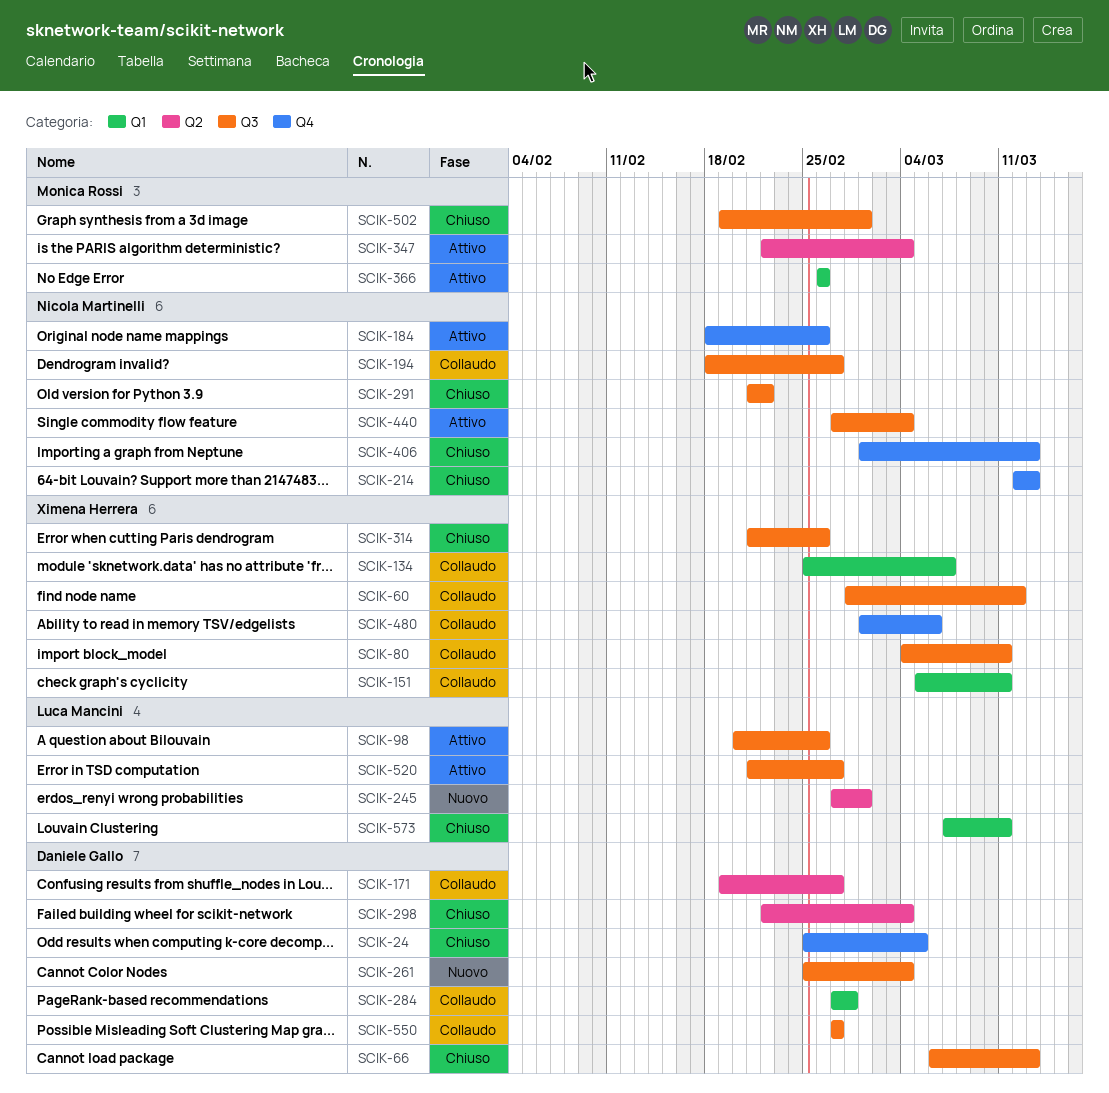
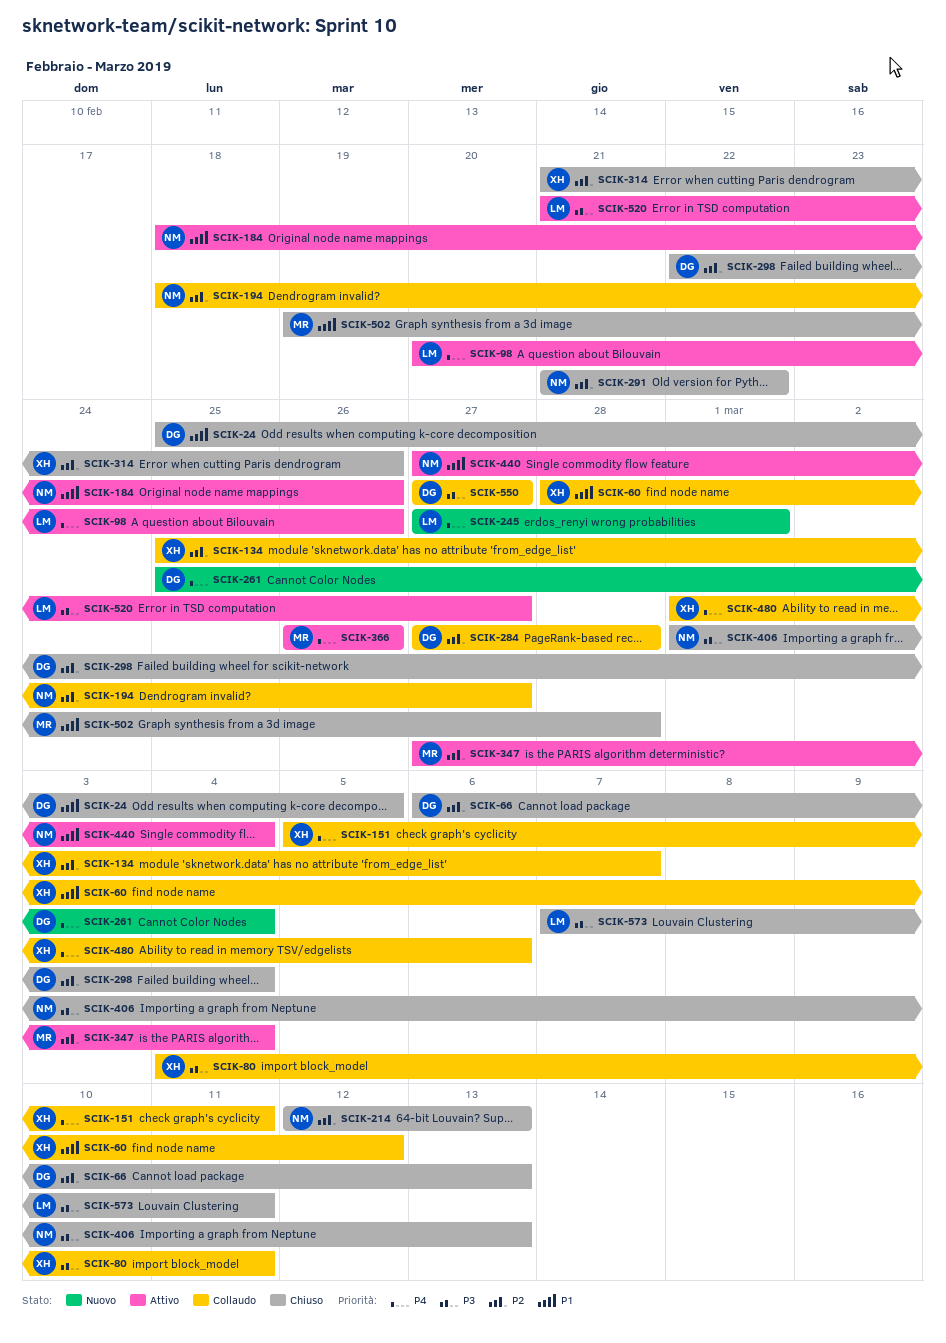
SCIK-171: present -> none
SCIK-347, start: Feb 22 -> Feb 27
SCIK-502, due: Mar 1 -> Feb 28

